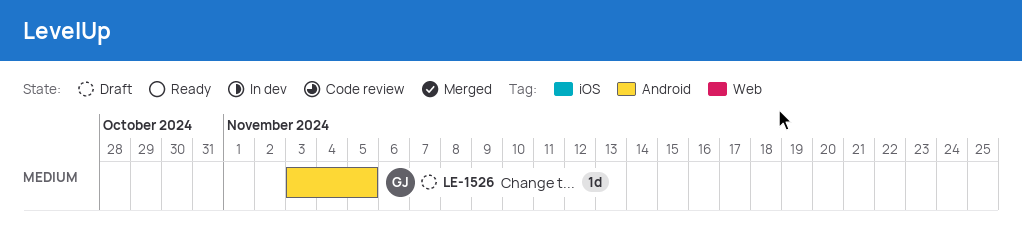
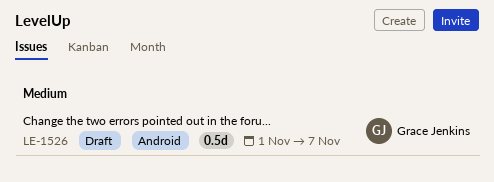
LE-1526, estimate: 1d -> 0.5d
LE-1526, start: Nov 3 -> Nov 1
LE-1526, due: Nov 5 -> Nov 7

